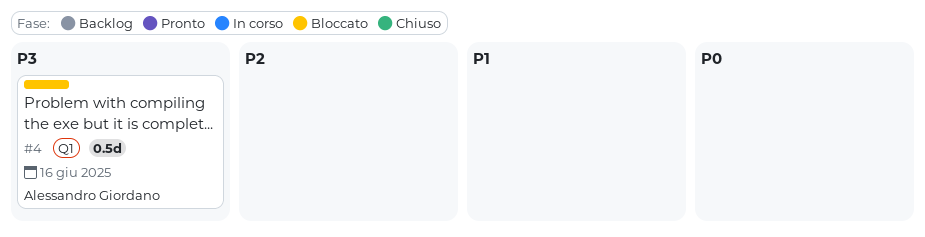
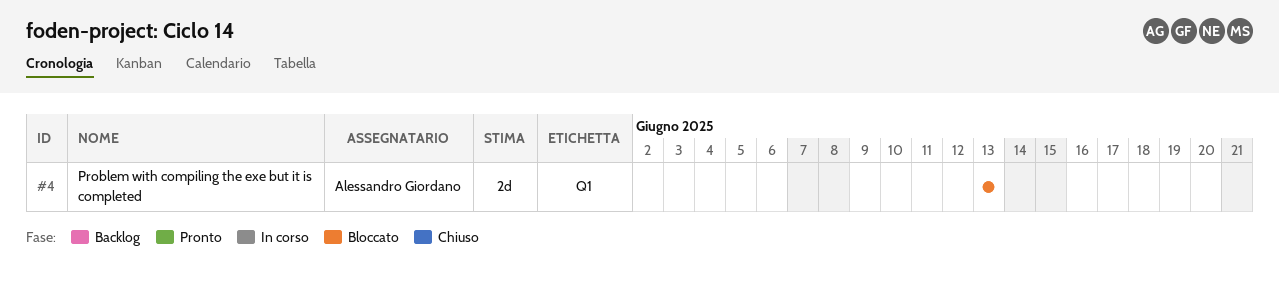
#4, estimate: 0.5d -> 2d
#4, due: Jun 16 -> Jun 13

